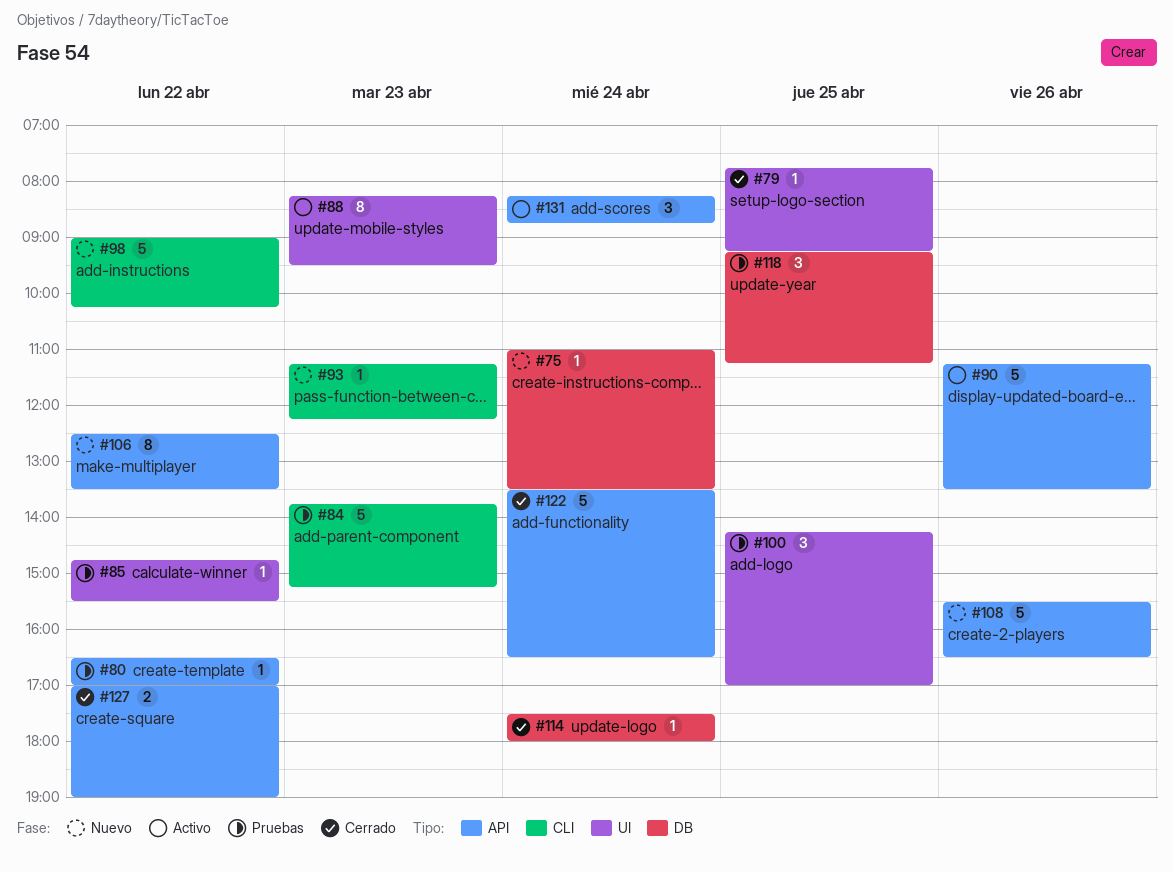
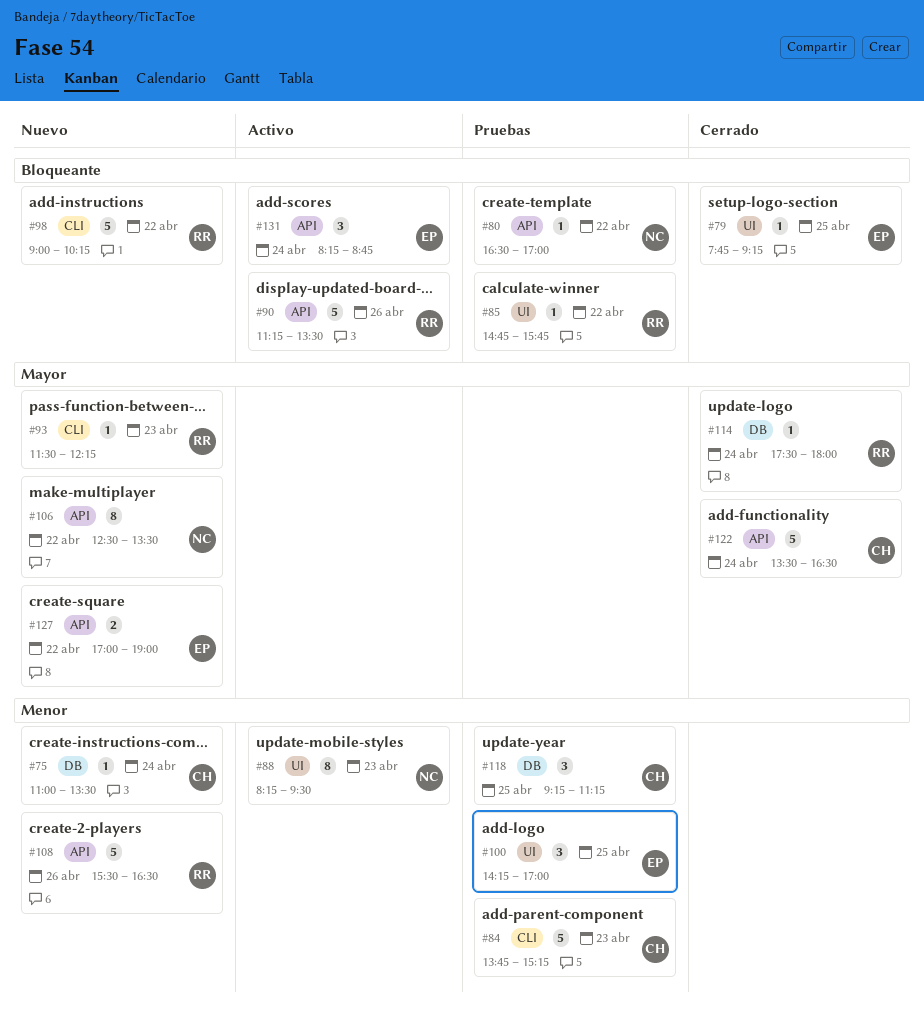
#85, ends: 15:30 -> 15:45
#93, begins: 11:15 -> 11:30
#127, status: Cerrado -> Nuevo

